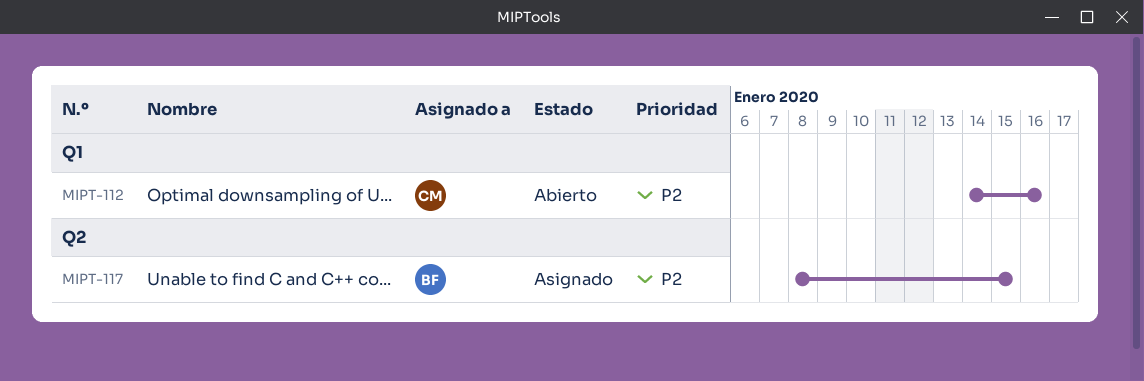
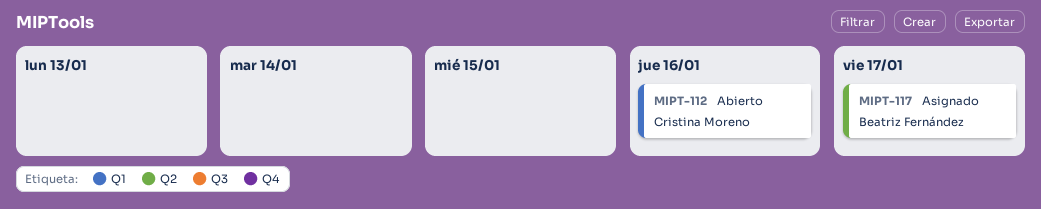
MIPT-117, due: Jan 15 -> Jan 17

